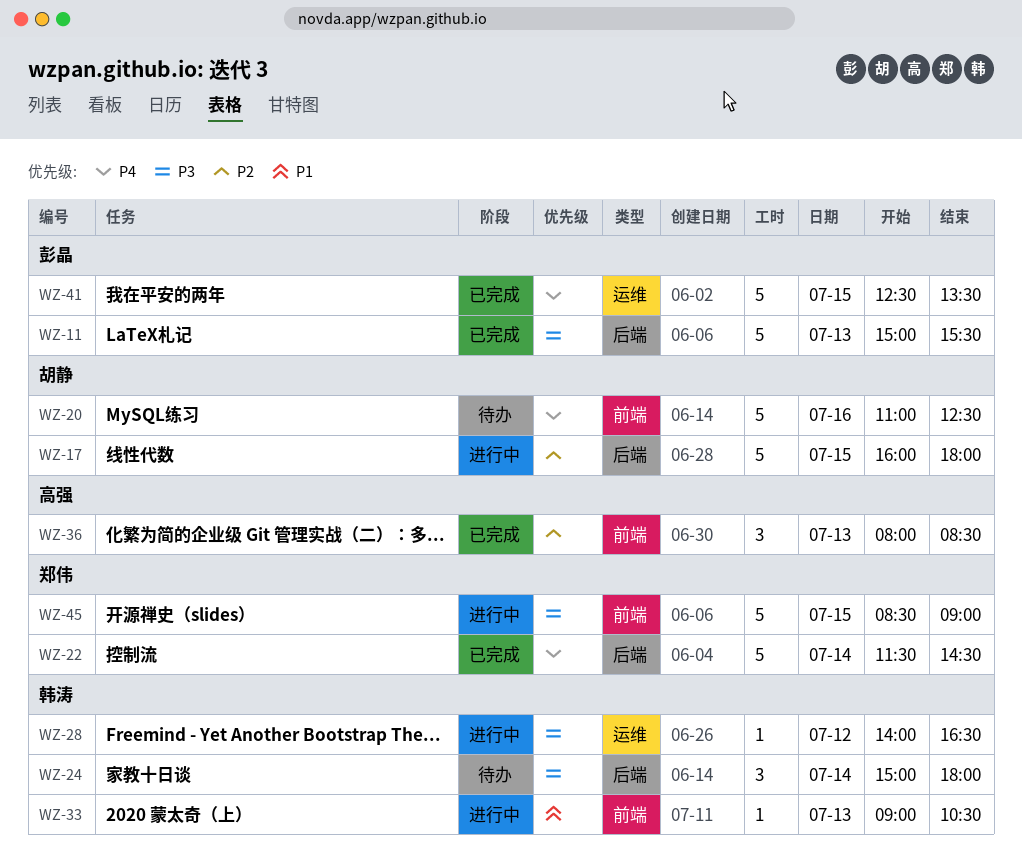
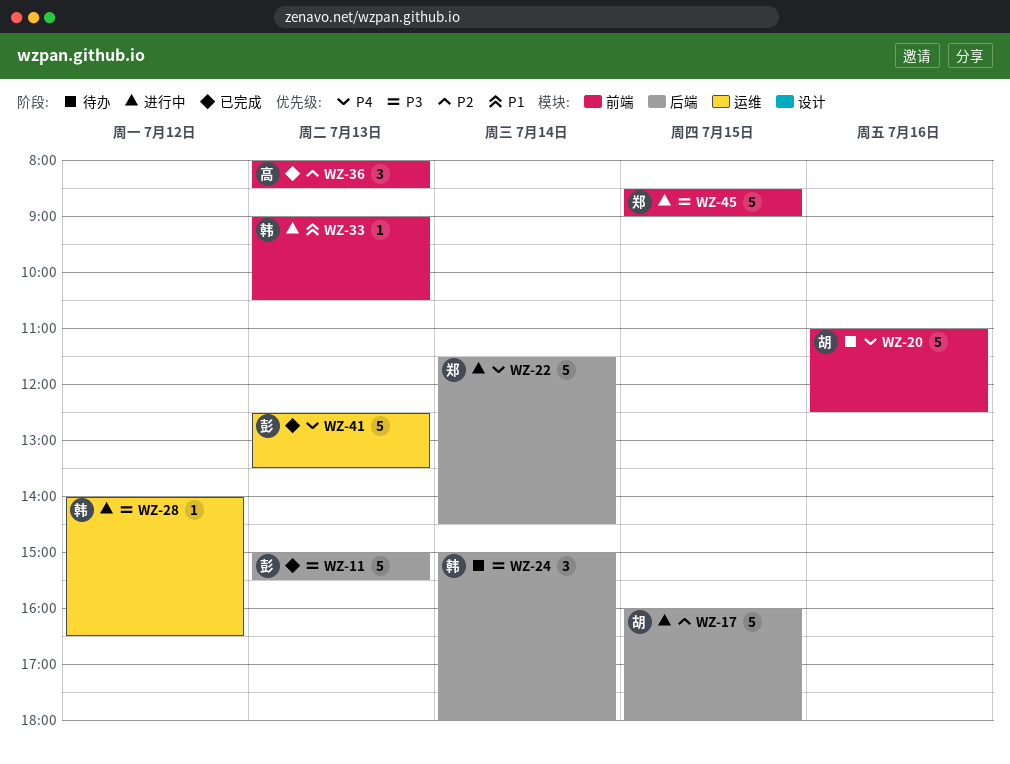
WZ-22, status: 已完成 -> 进行中
WZ-41, day: Jul 15 -> Jul 13

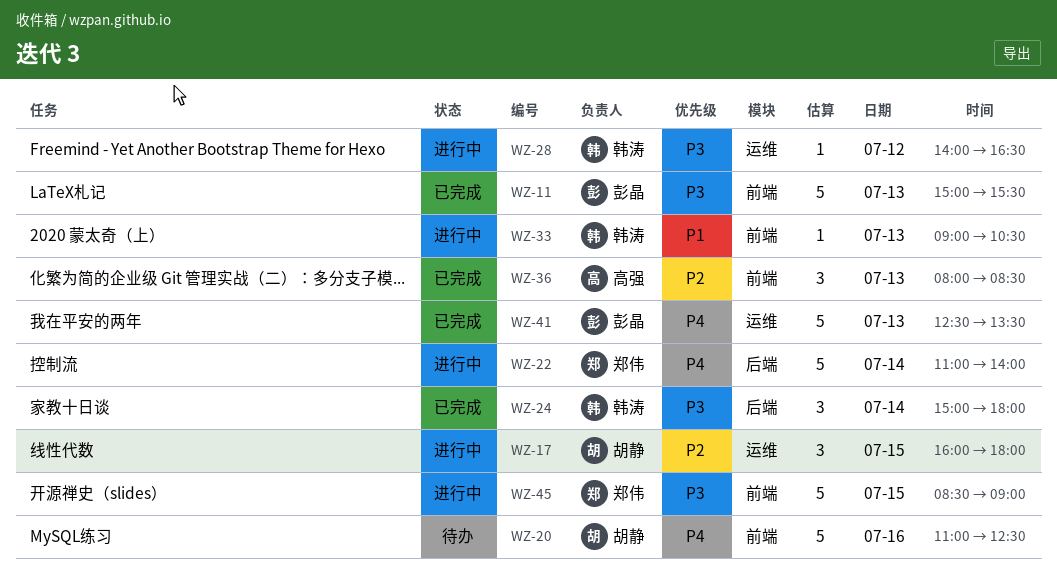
WZ-11, label: 后端 -> 前端
WZ-17, label: 后端 -> 运维
WZ-17, estimate: 5 -> 3
WZ-22, begins: 11:30 -> 11:00
WZ-22, ends: 14:30 -> 14:00
WZ-24, status: 待办 -> 已完成

